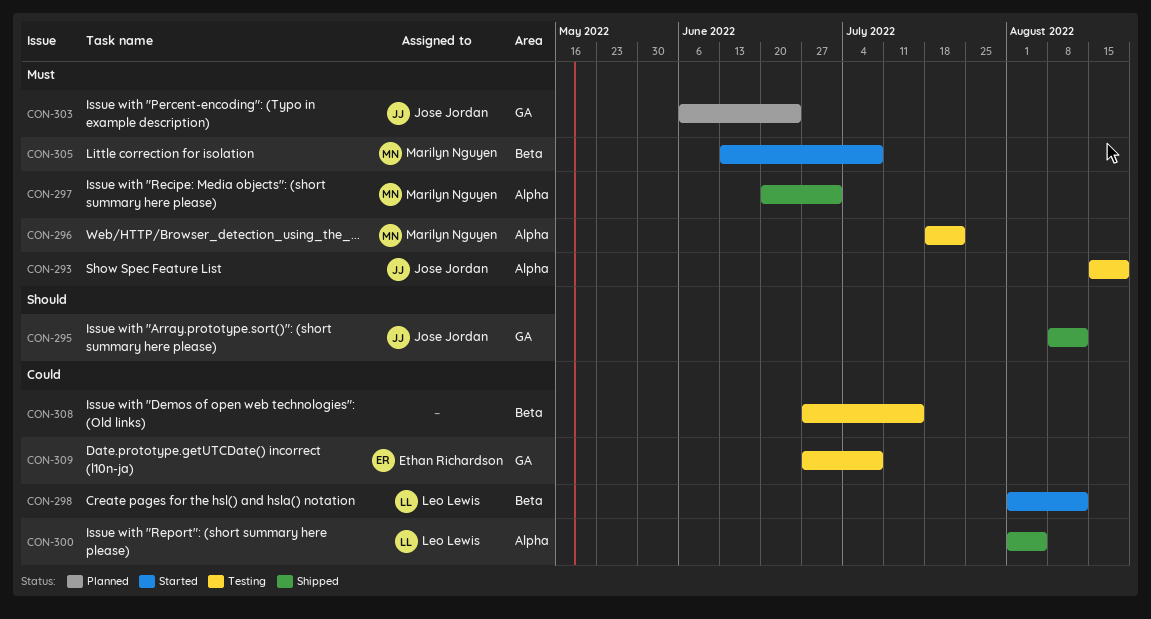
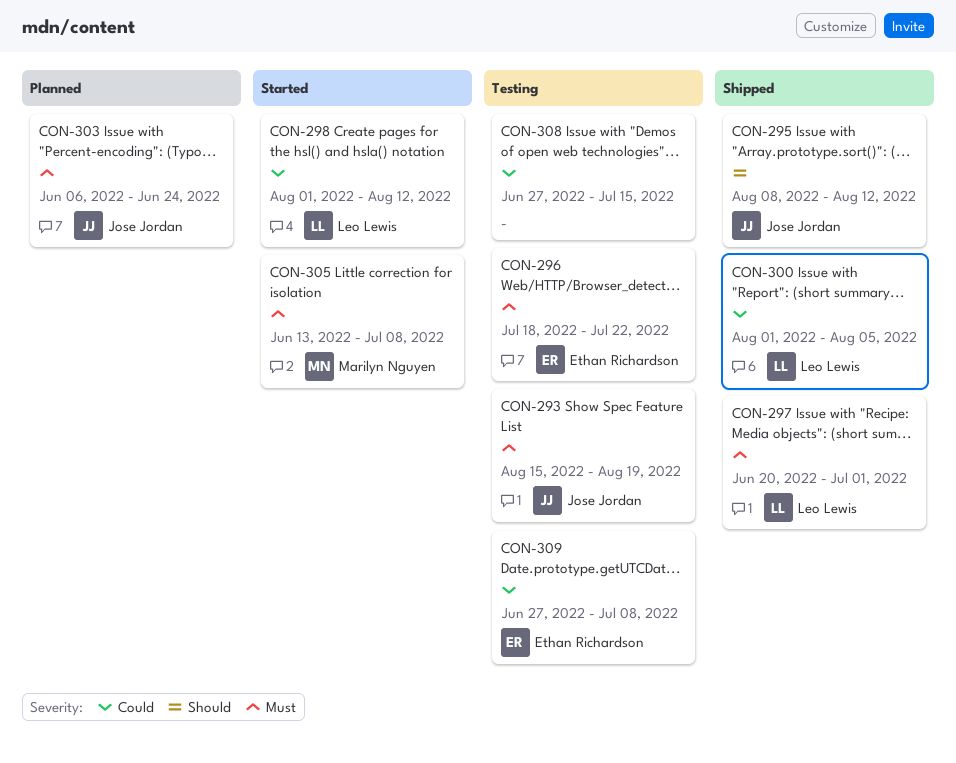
CON-296, owner: Marilyn Nguyen -> Ethan Richardson
CON-297, owner: Marilyn Nguyen -> Leo Lewis

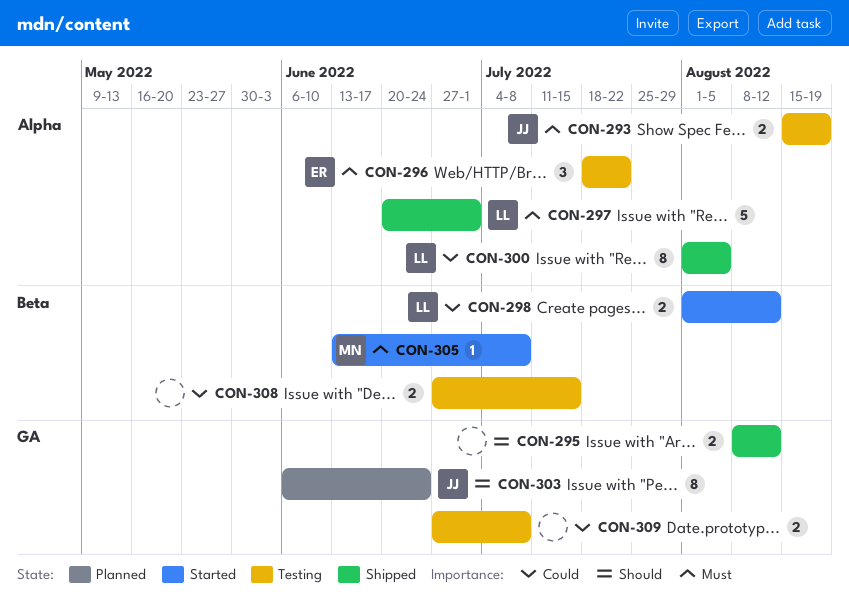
CON-295, owner: Jose Jordan -> none
CON-303, priority: Must -> Should
CON-309, owner: Ethan Richardson -> none

